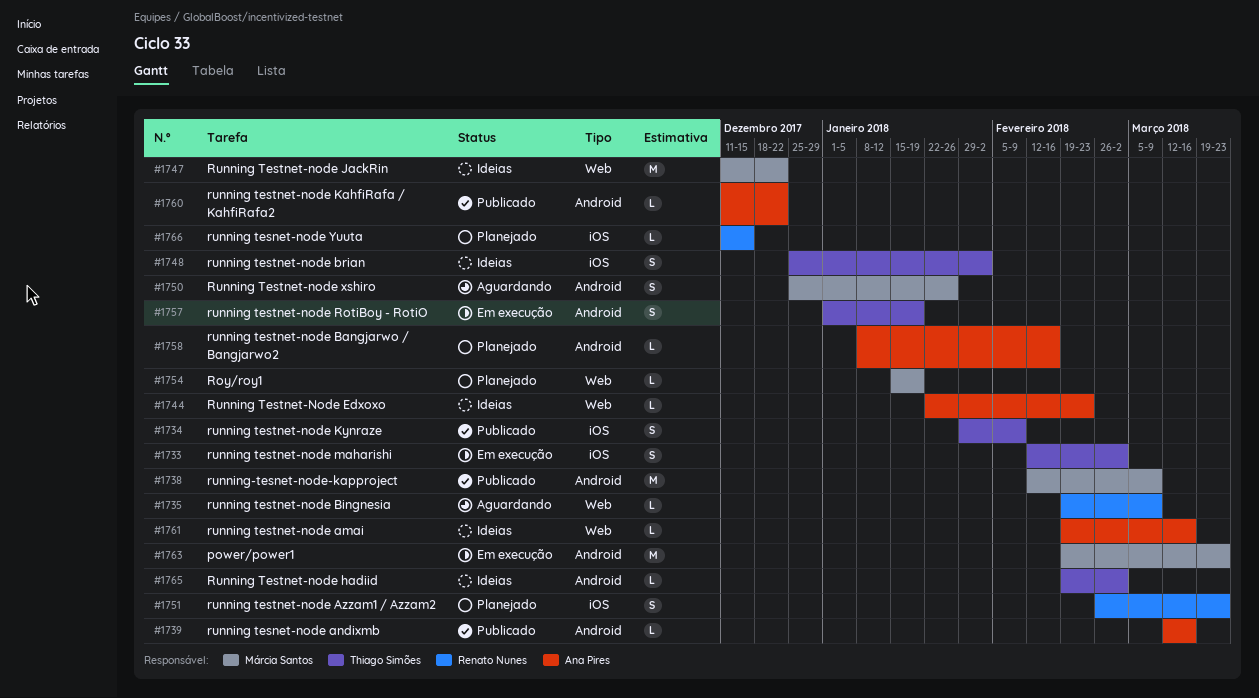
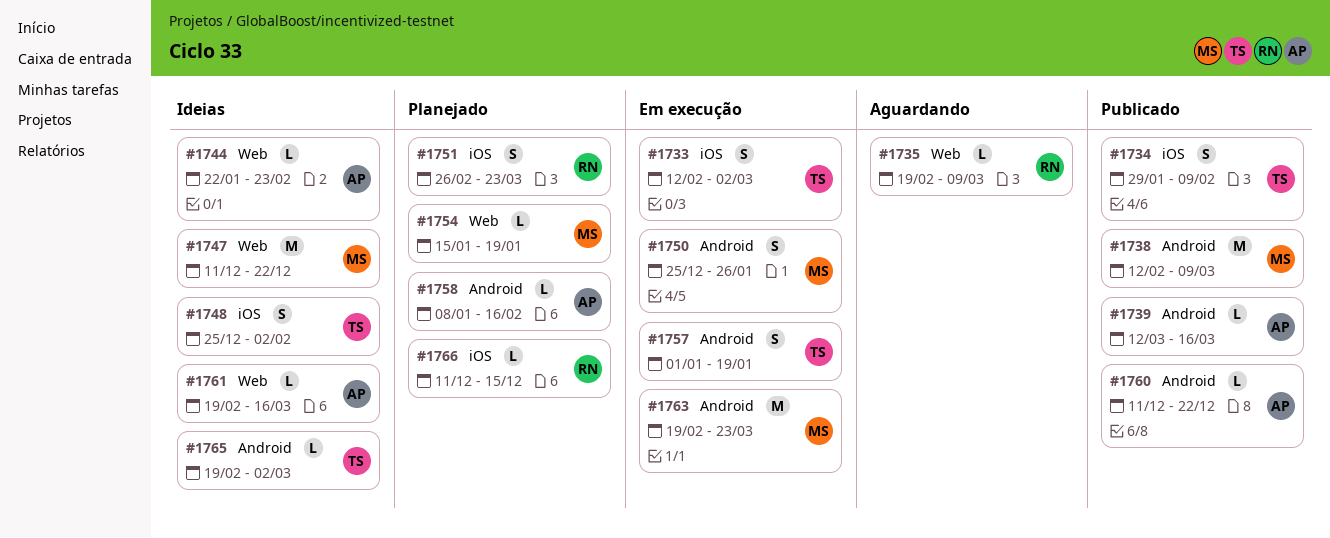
#1750, status: Aguardando -> Em execução

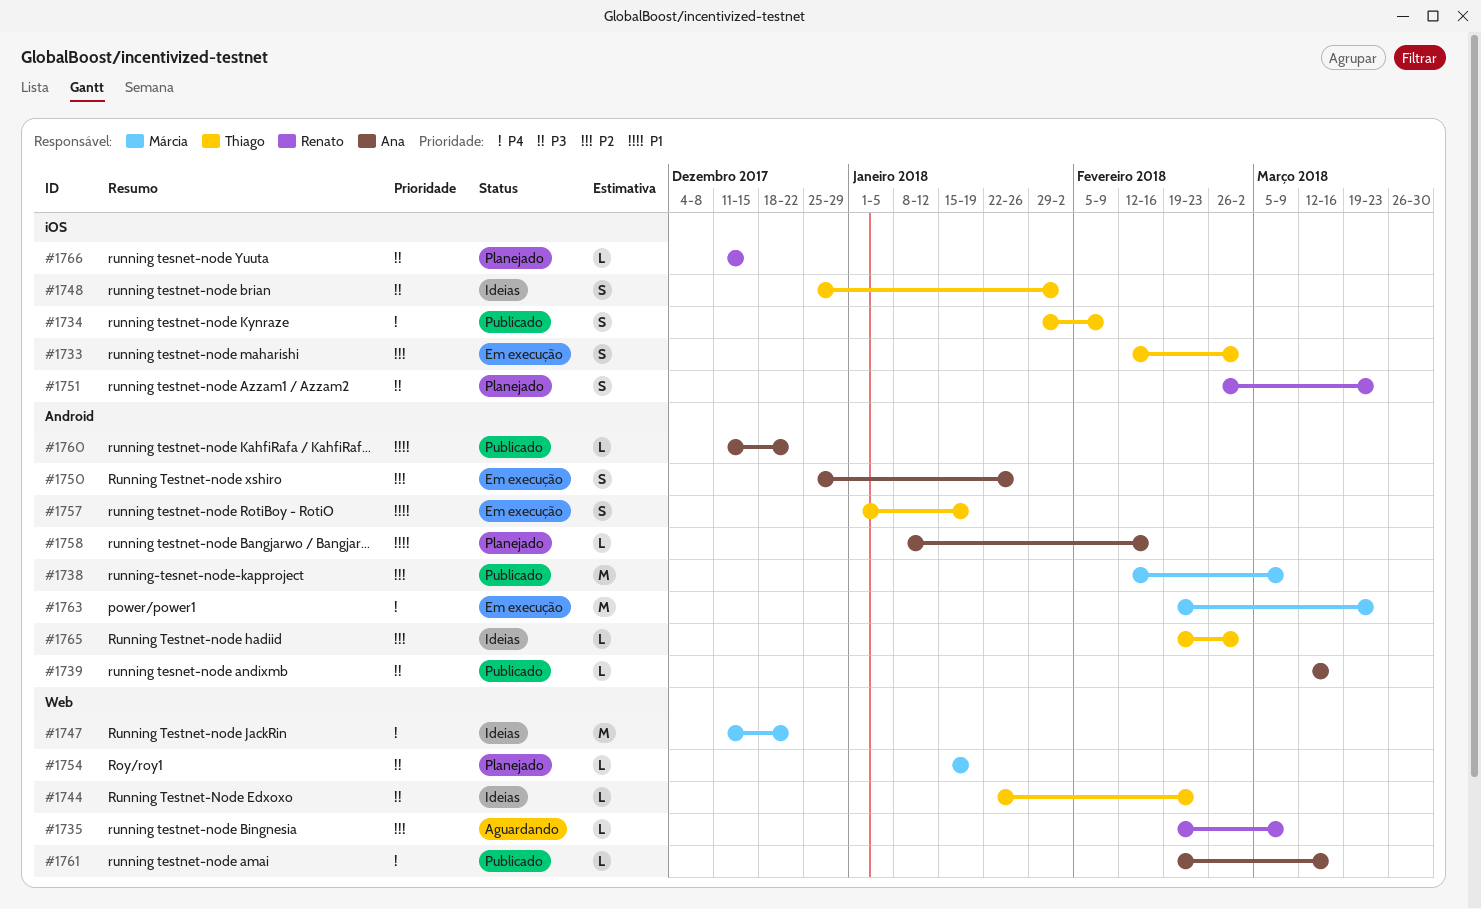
#1744, owner: Ana -> Thiago
#1750, owner: Márcia -> Ana
#1761, status: Ideias -> Publicado

